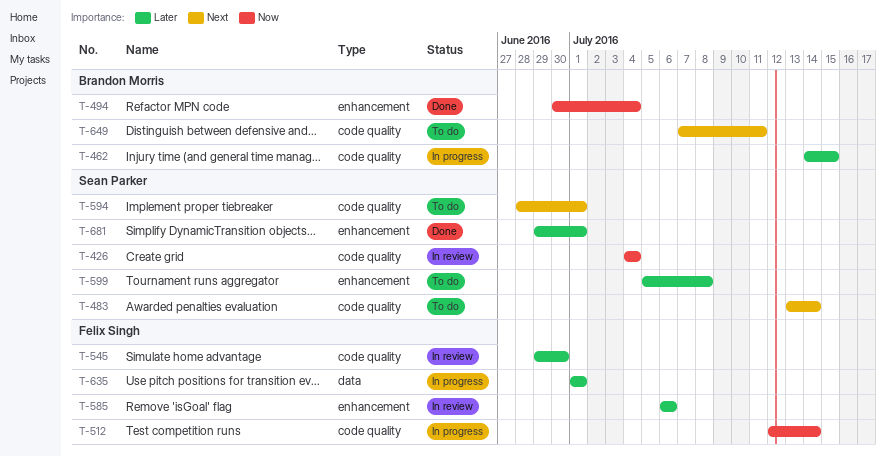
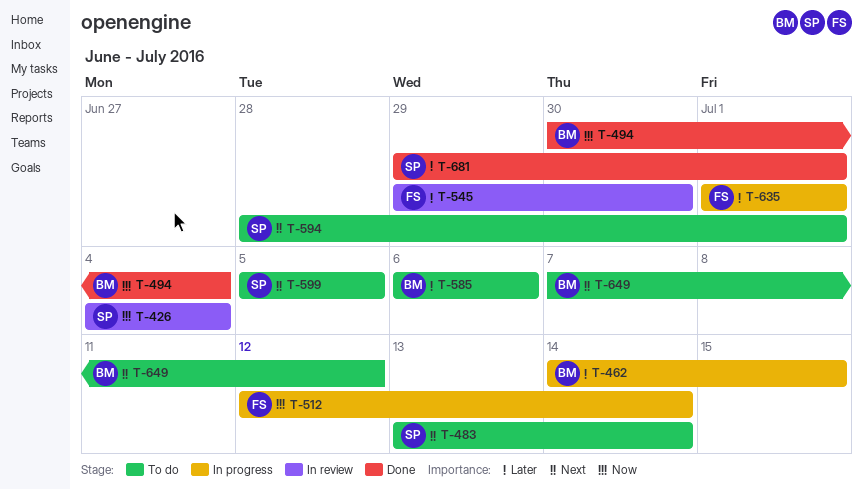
T-585, status: In review -> To do
T-585, owner: Felix Singh -> Brandon Morris
T-599, priority: Later -> Next
T-599, due: Jul 8 -> Jul 5
T-649, due: Jul 11 -> Jul 12

